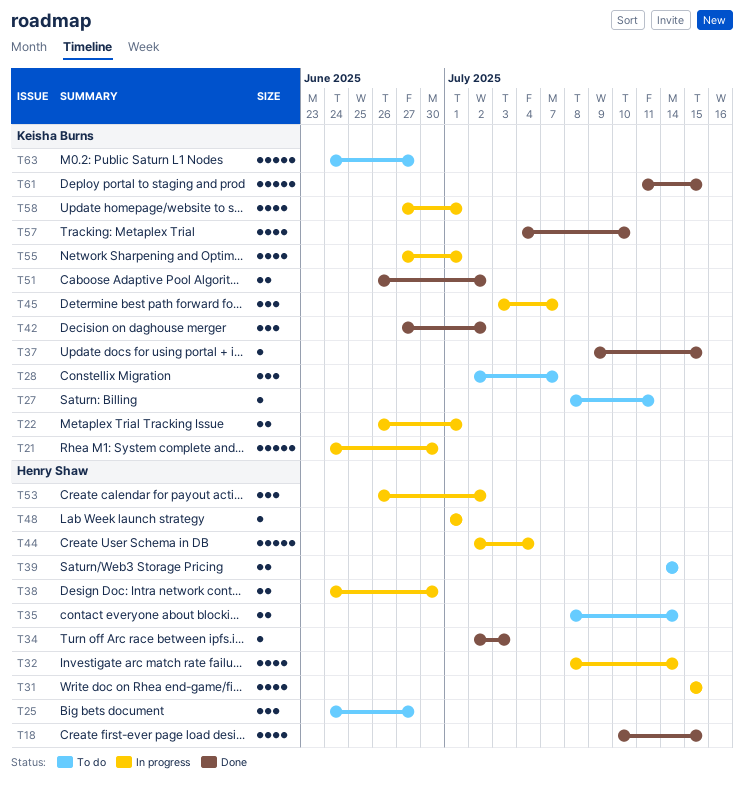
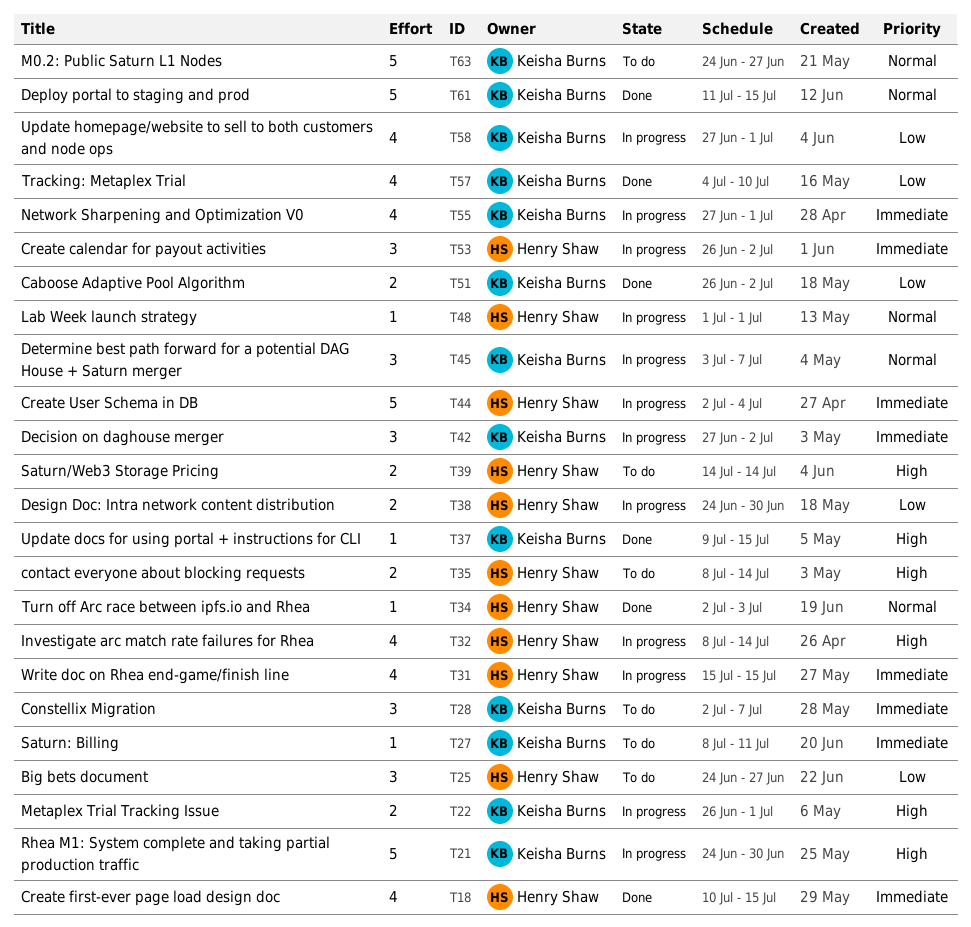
T42, status: Done -> In progress

